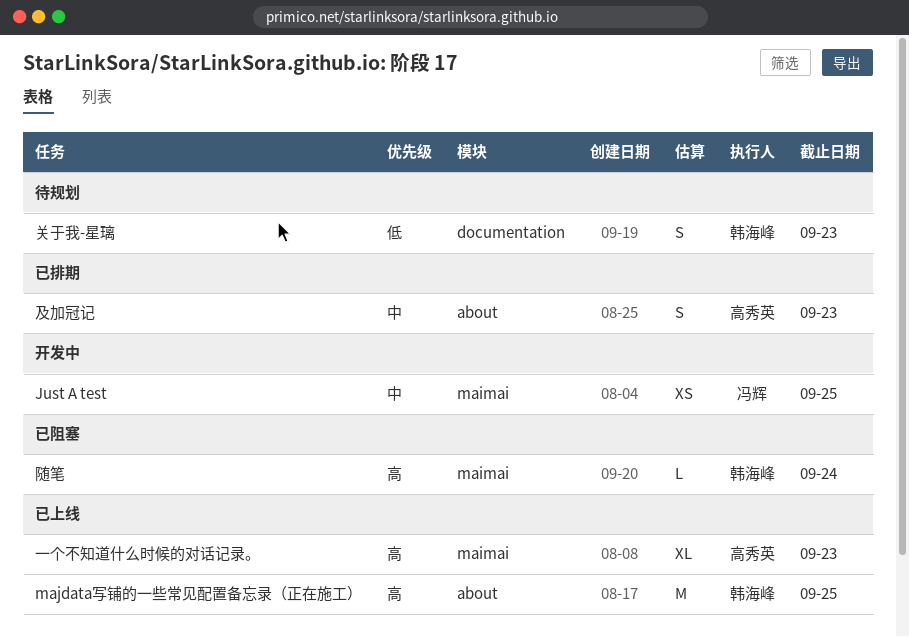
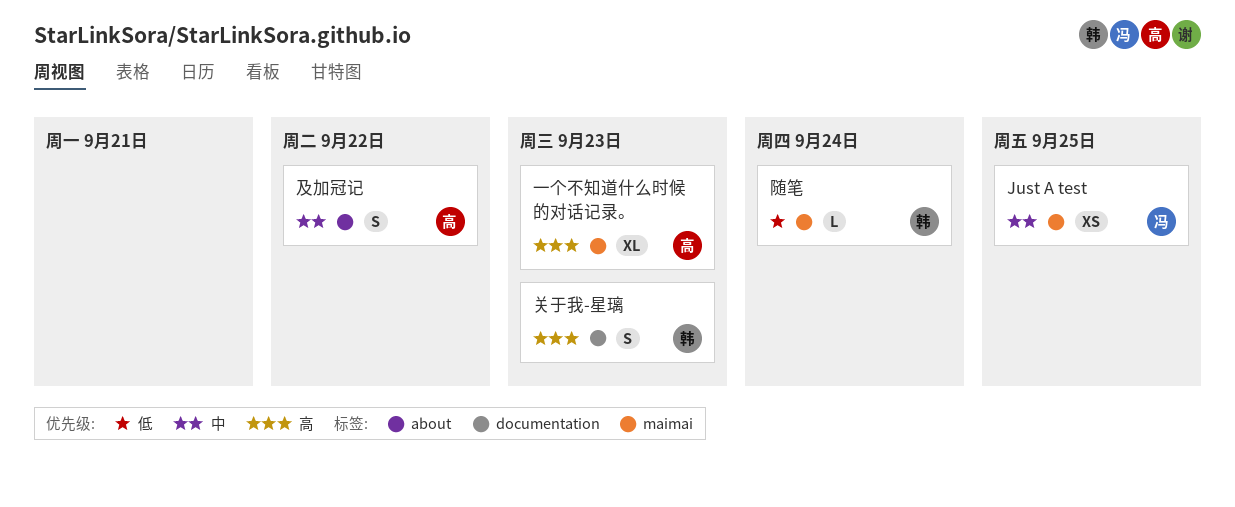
majdata写铺的一些常见配置备忘录（正在施工）: present -> none
关于我-星璃, priority: 低 -> 高
及加冠记, due: Sep 23 -> Sep 22
随笔, priority: 高 -> 低

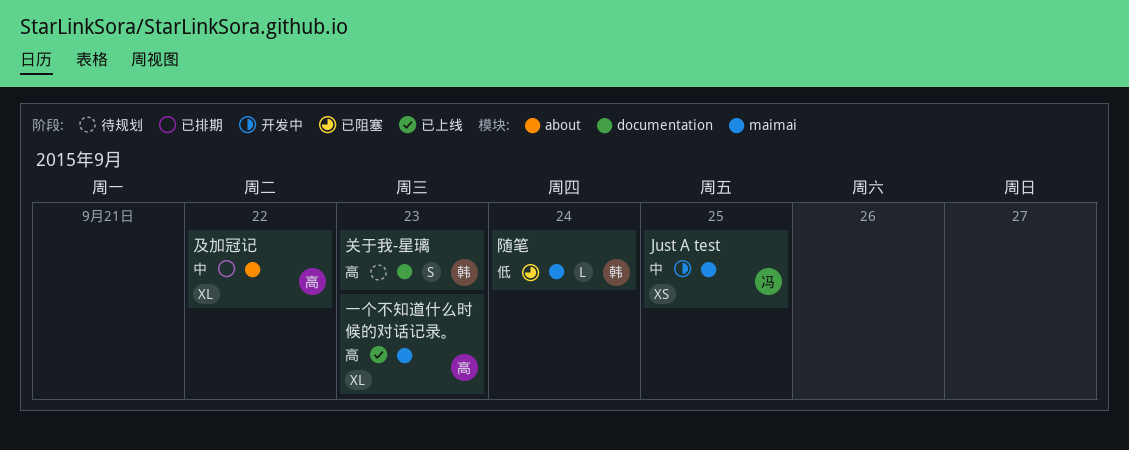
及加冠记, estimate: S -> XL

